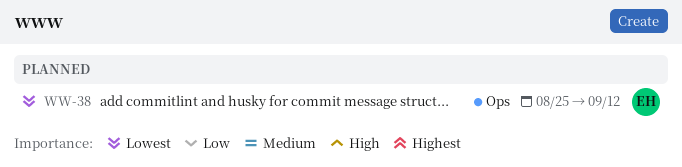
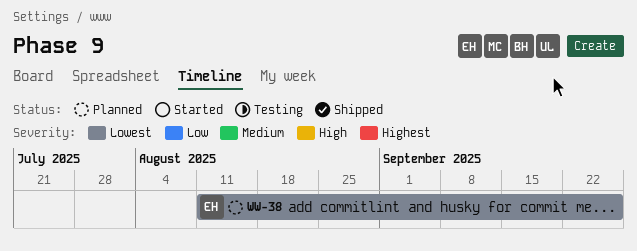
WW-38, start: Aug 25 -> Aug 11
WW-38, due: Sep 12 -> Sep 26

